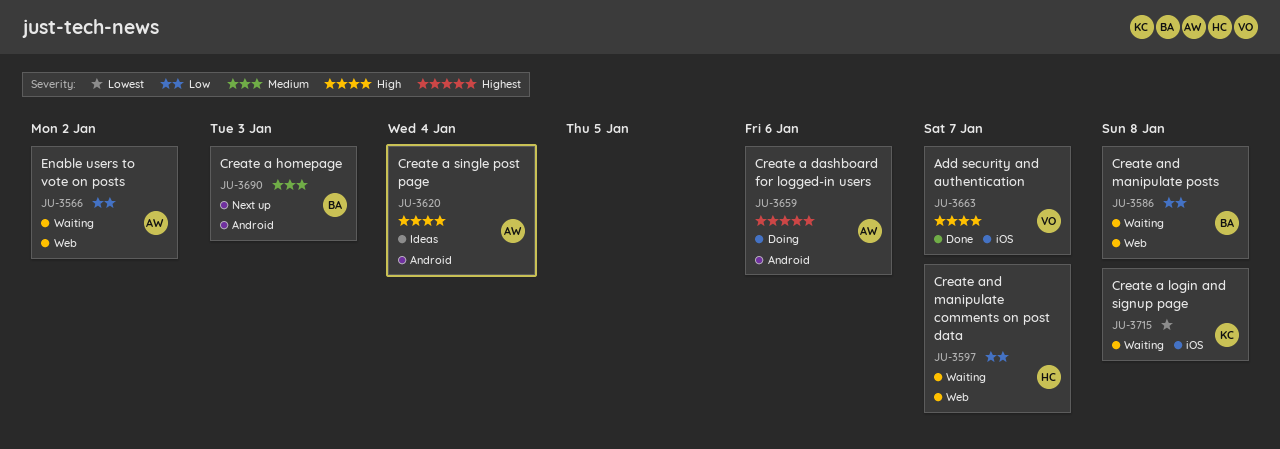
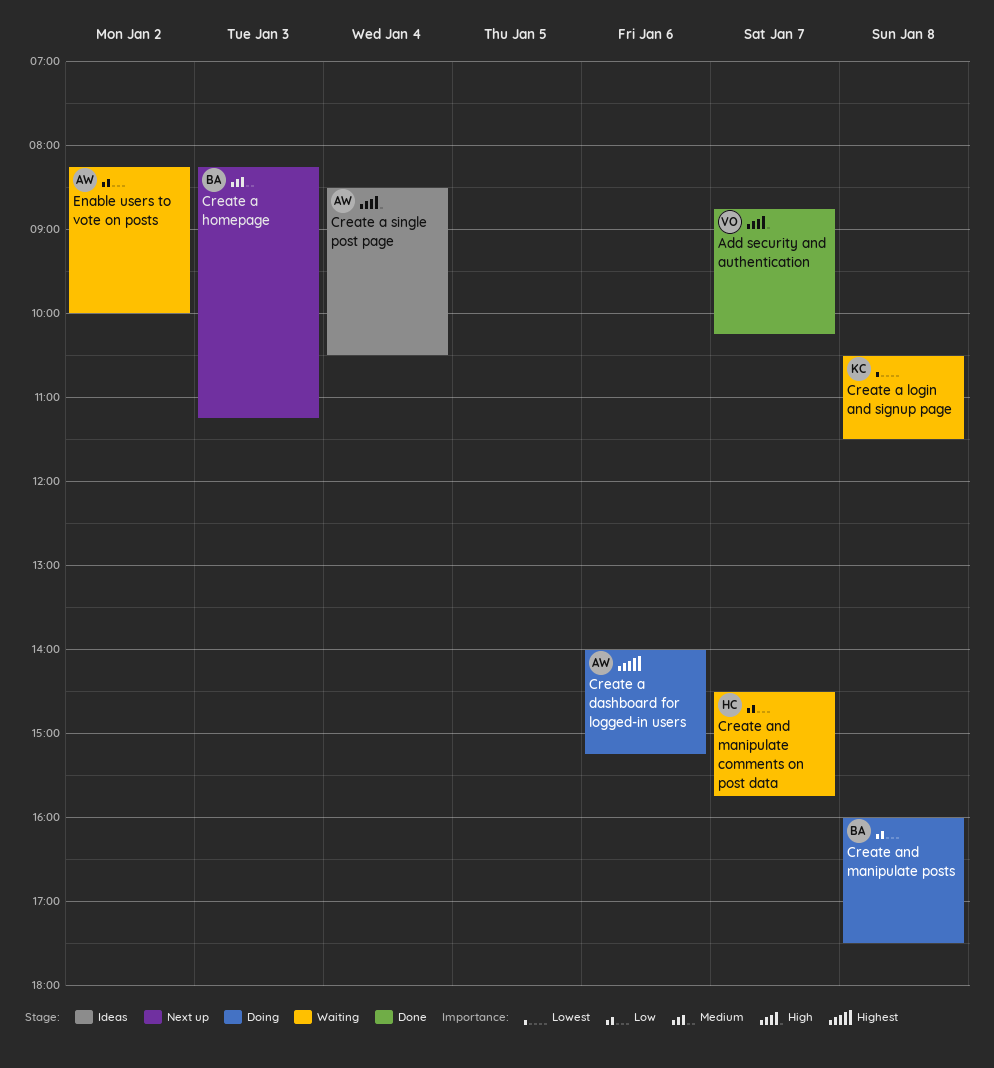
Create and manipulate posts, status: Waiting -> Doing

